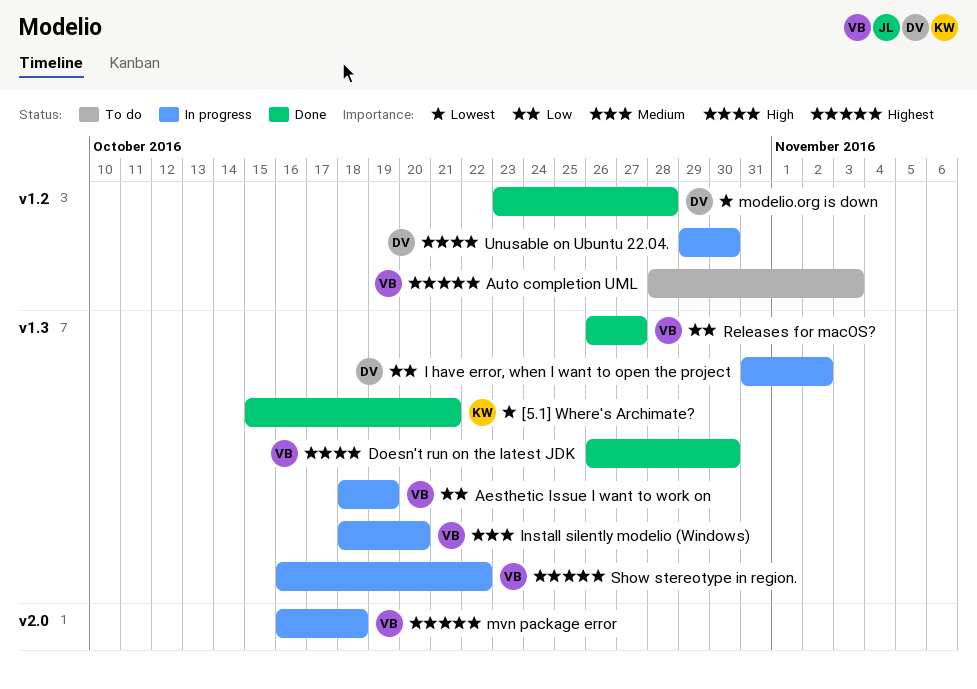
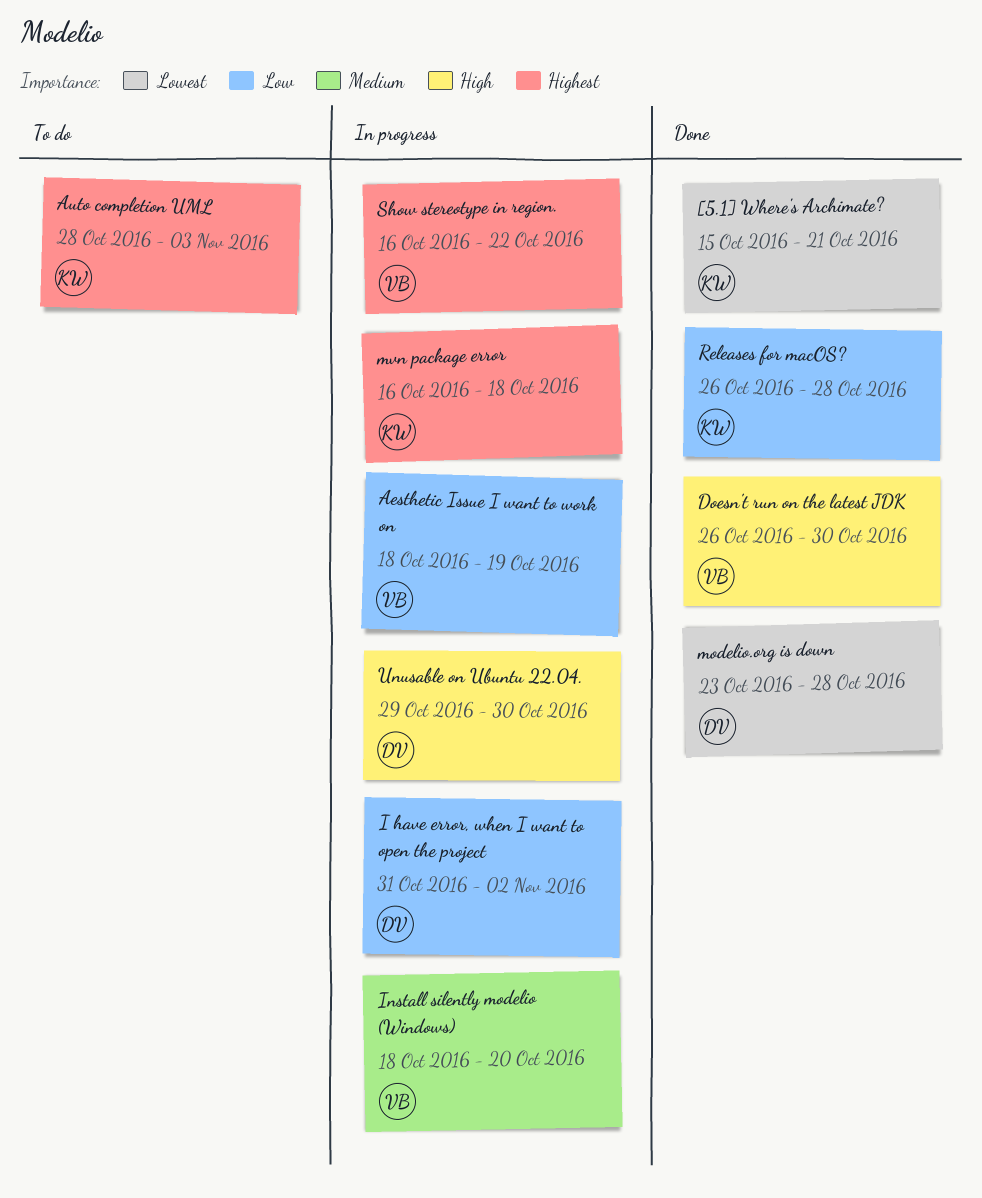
Auto completion UML, owner: VB -> KW
mvn package error, owner: VB -> KW
Releases for macOS?, owner: VB -> KW
Releases for macOS?, due: Oct 27 -> Oct 28

